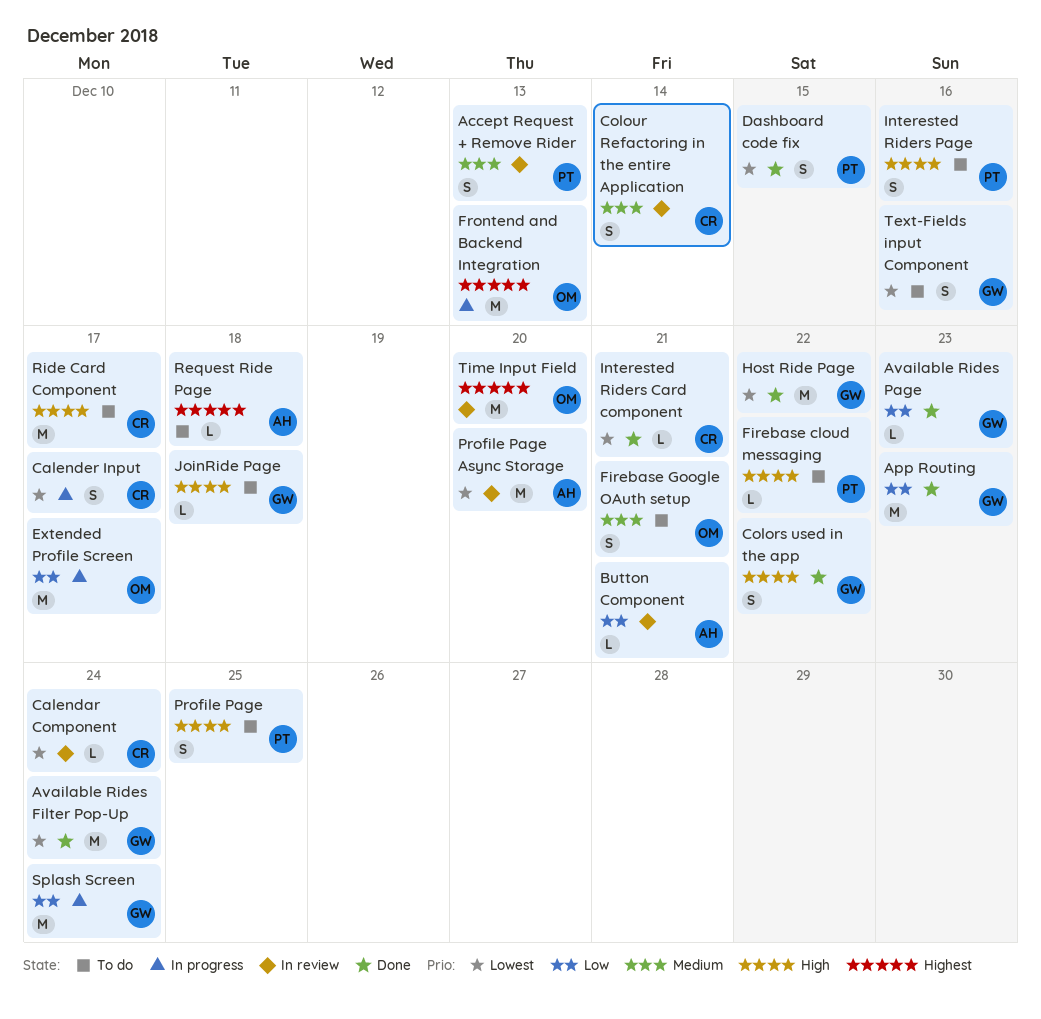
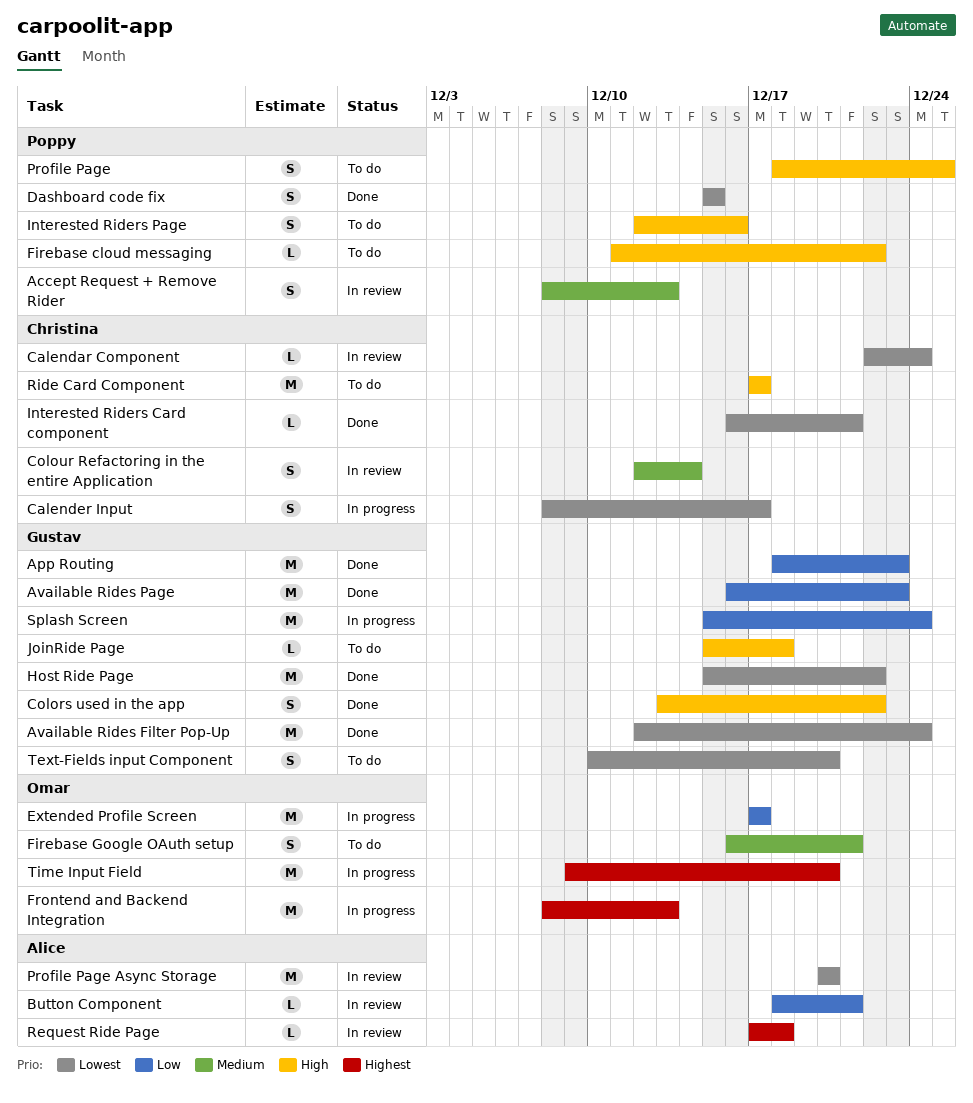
Available Rides Page, estimate: L -> M
Request Ride Page, status: To do -> In review
Text-Fields input Component, due: Dec 16 -> Dec 20
Time Input Field, status: In review -> In progress

